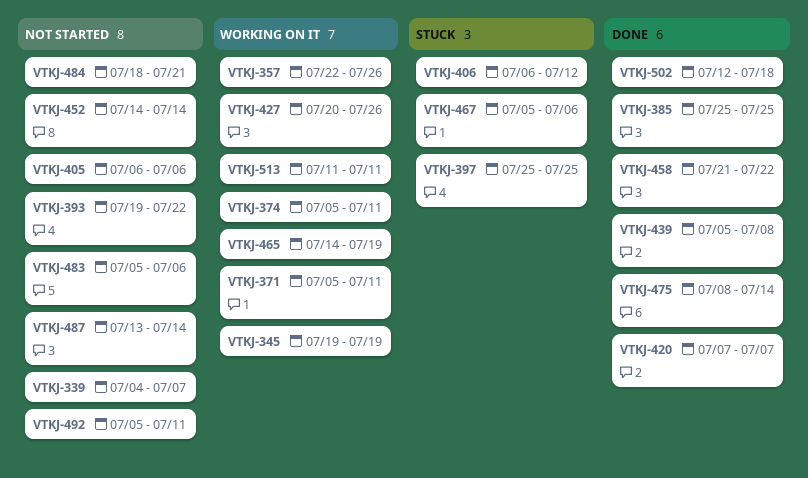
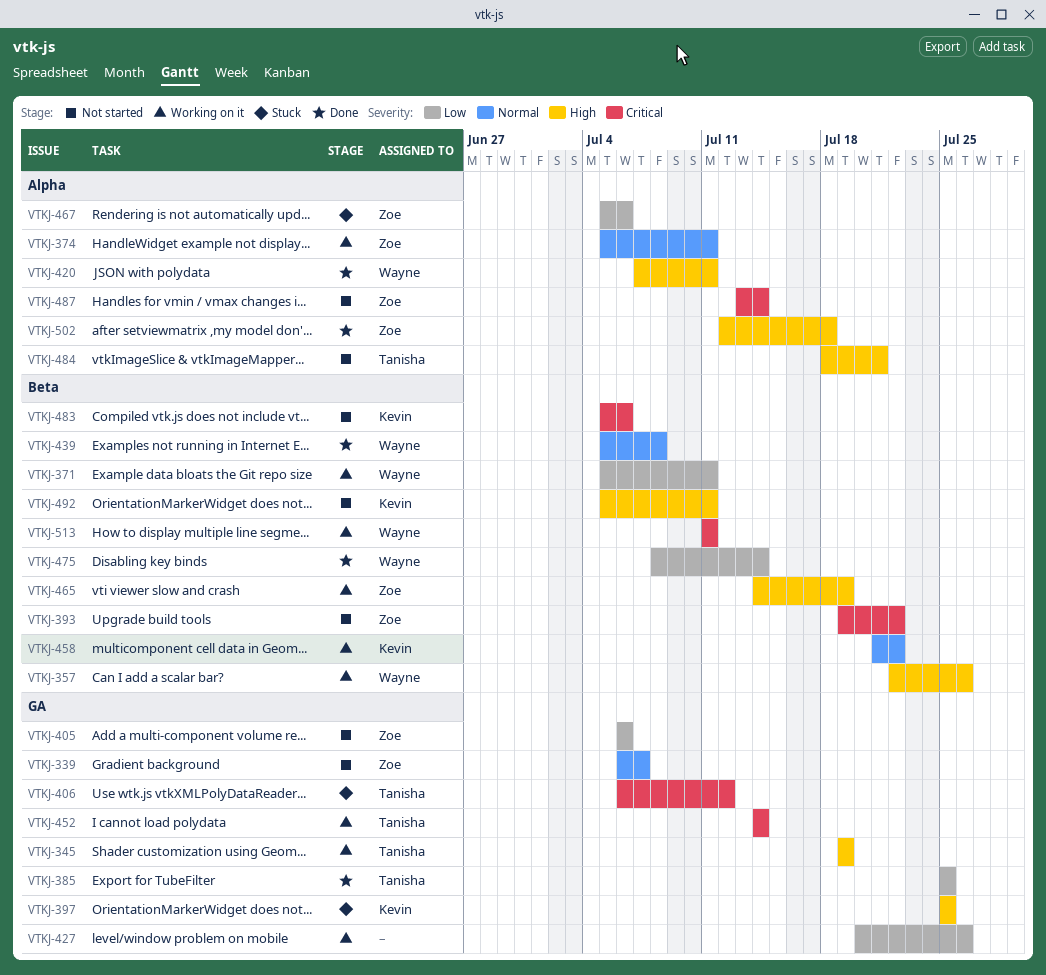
VTKJ-339, start: Jul 4 -> Jul 6
VTKJ-420, due: Jul 7 -> Jul 11
VTKJ-452, status: Not started -> Working on it
VTKJ-458, status: Done -> Working on it

